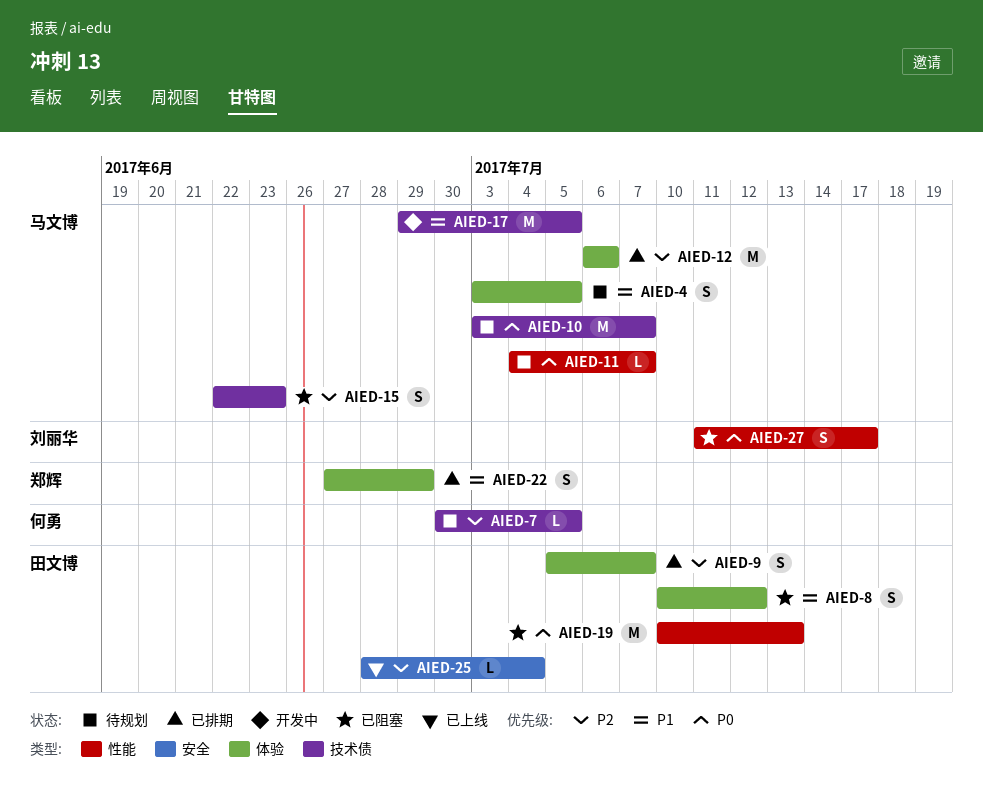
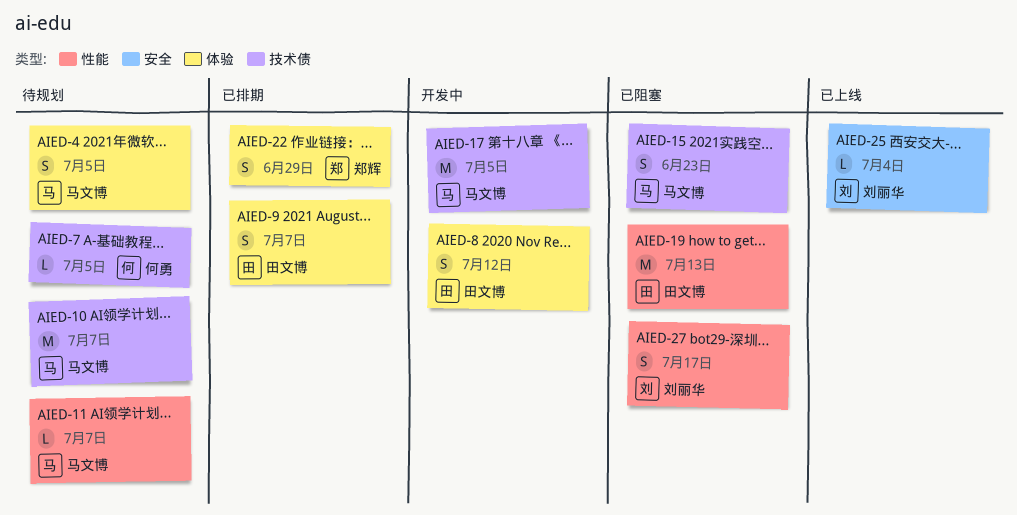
AIED-8, status: 已阻塞 -> 开发中
AIED-12: present -> none
AIED-25, owner: 田文博 -> 刘丽华

